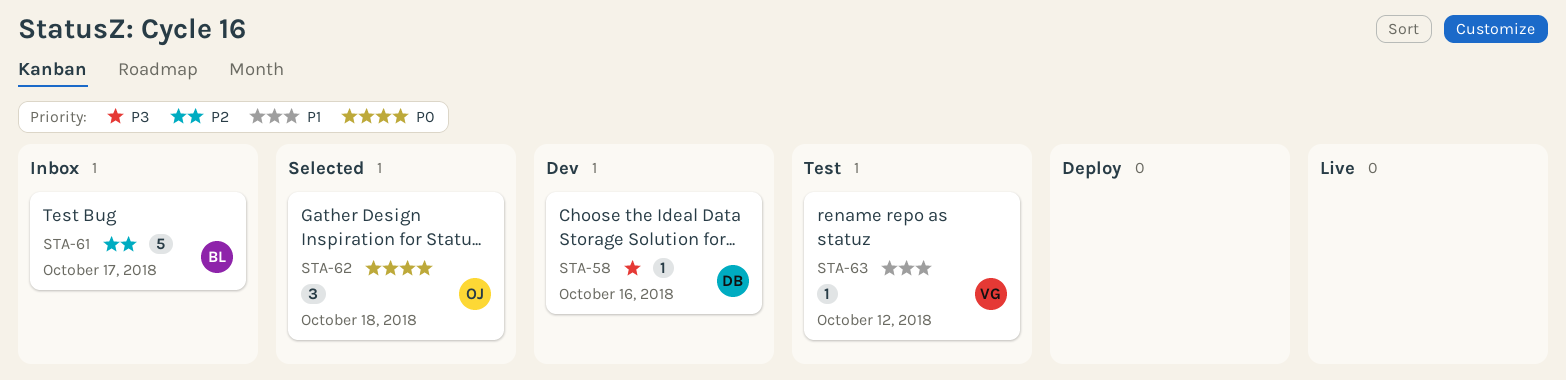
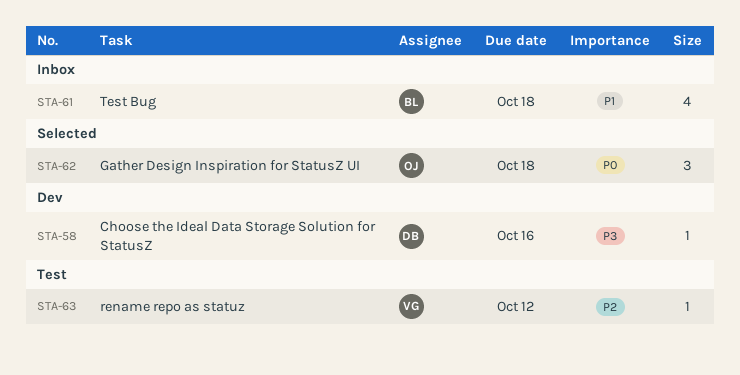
STA-61, priority: P2 -> P1
STA-61, estimate: 5 -> 4
STA-61, due: Oct 17 -> Oct 18
STA-63, priority: P1 -> P2

